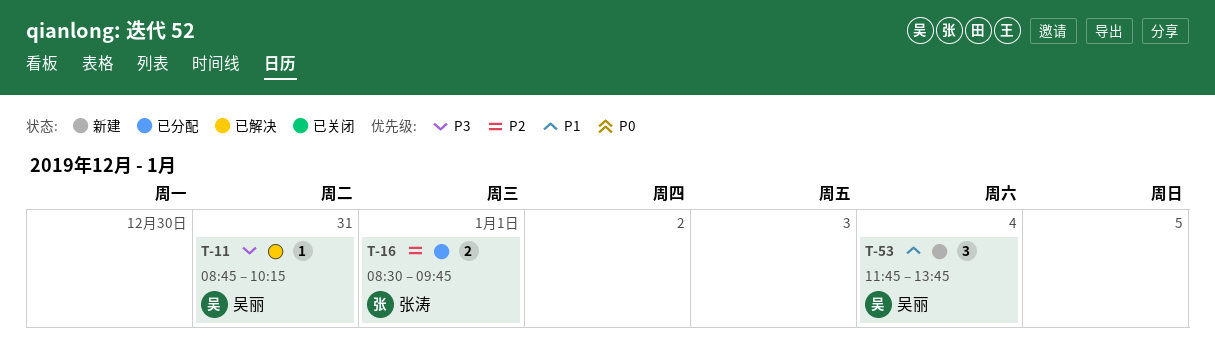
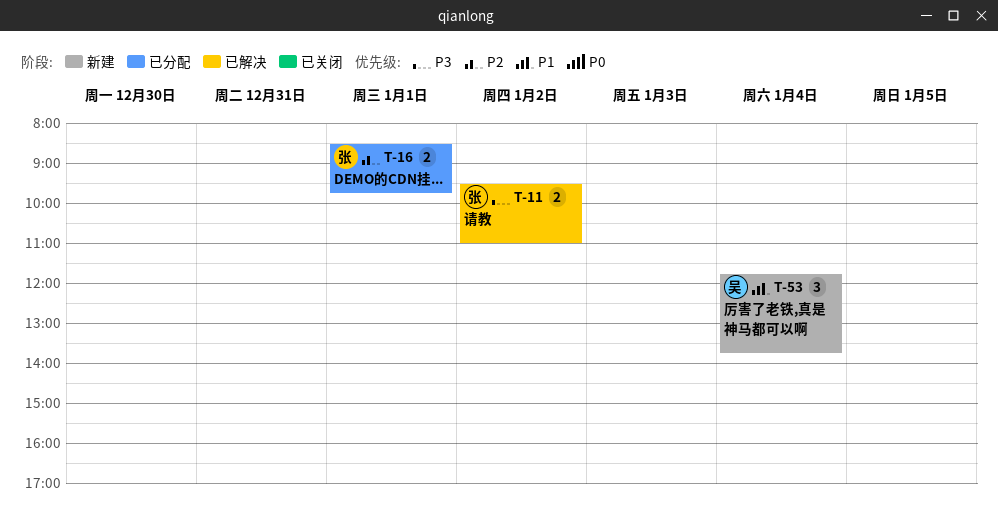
T-11, owner: 吴丽 -> 张涛
T-11, estimate: 1 -> 2
T-11, day: Dec 31 -> Jan 2
T-11, begins: 08:45 -> 09:30
T-11, ends: 10:15 -> 11:00

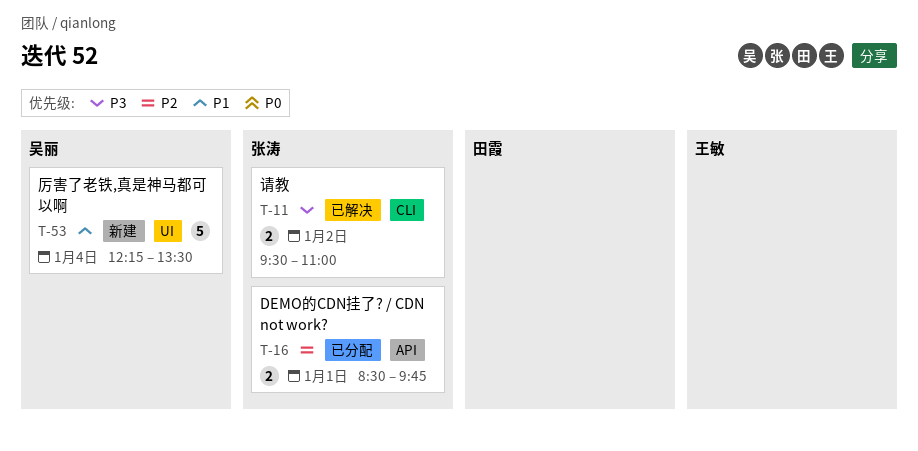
T-53, estimate: 3 -> 5
T-53, begins: 11:45 -> 12:15
T-53, ends: 13:45 -> 13:30

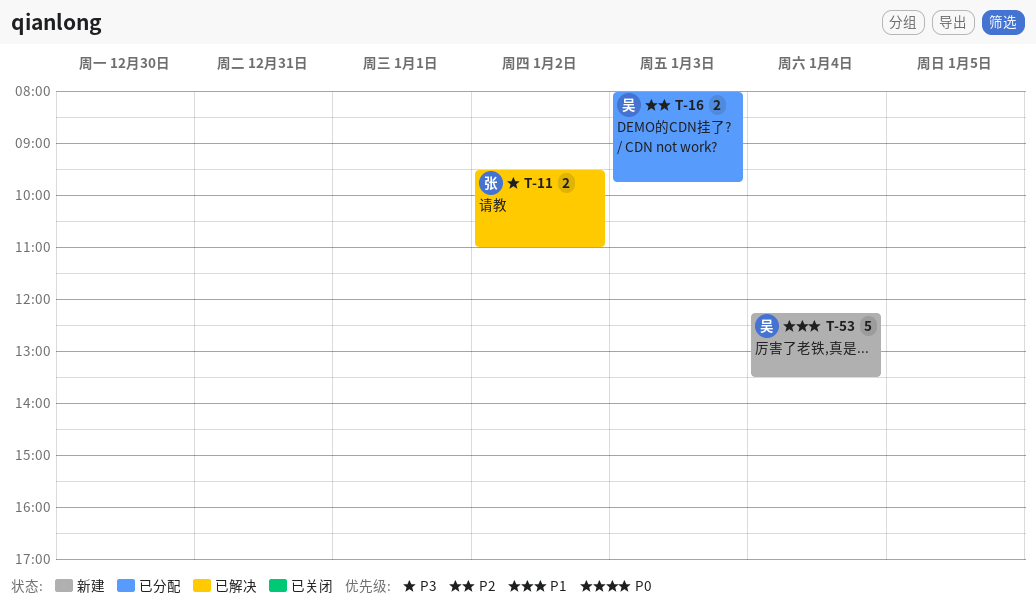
T-16, owner: 张涛 -> 吴丽
T-16, day: Jan 1 -> Jan 3
T-16, begins: 08:30 -> 08:00

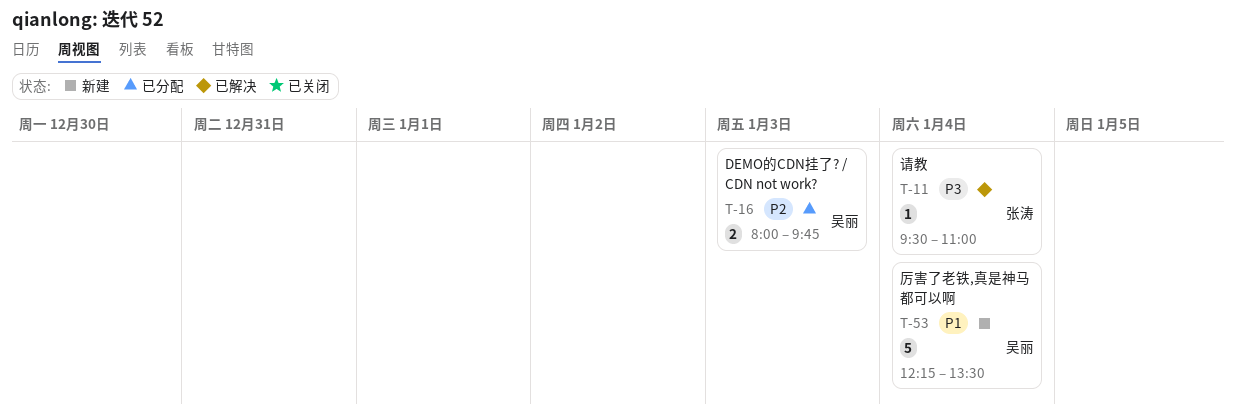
T-11, estimate: 2 -> 1
T-11, day: Jan 2 -> Jan 4

